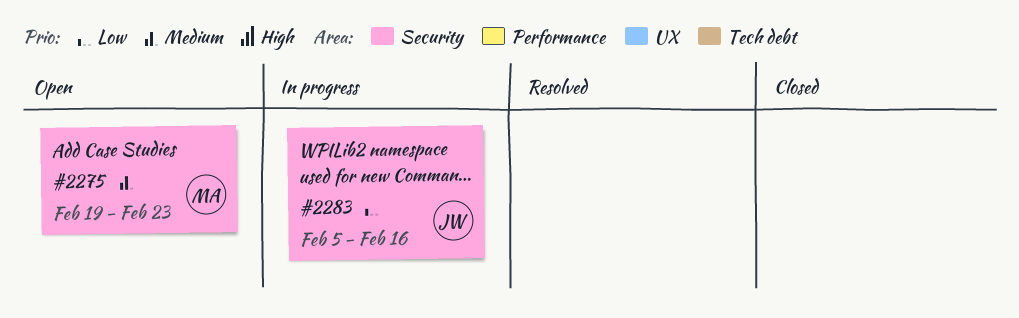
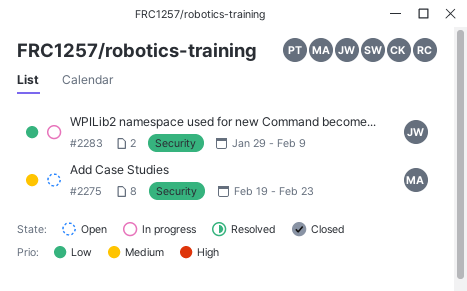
#2283, start: Feb 5 -> Jan 29
#2283, due: Feb 16 -> Feb 9

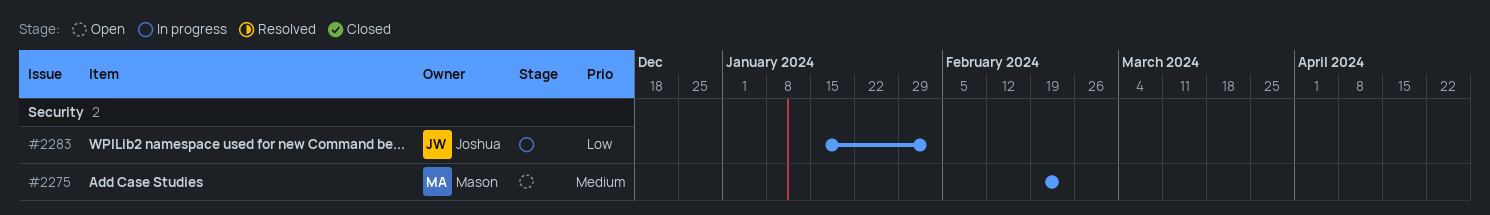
#2283, start: Jan 29 -> Jan 15
#2283, due: Feb 9 -> Feb 2

